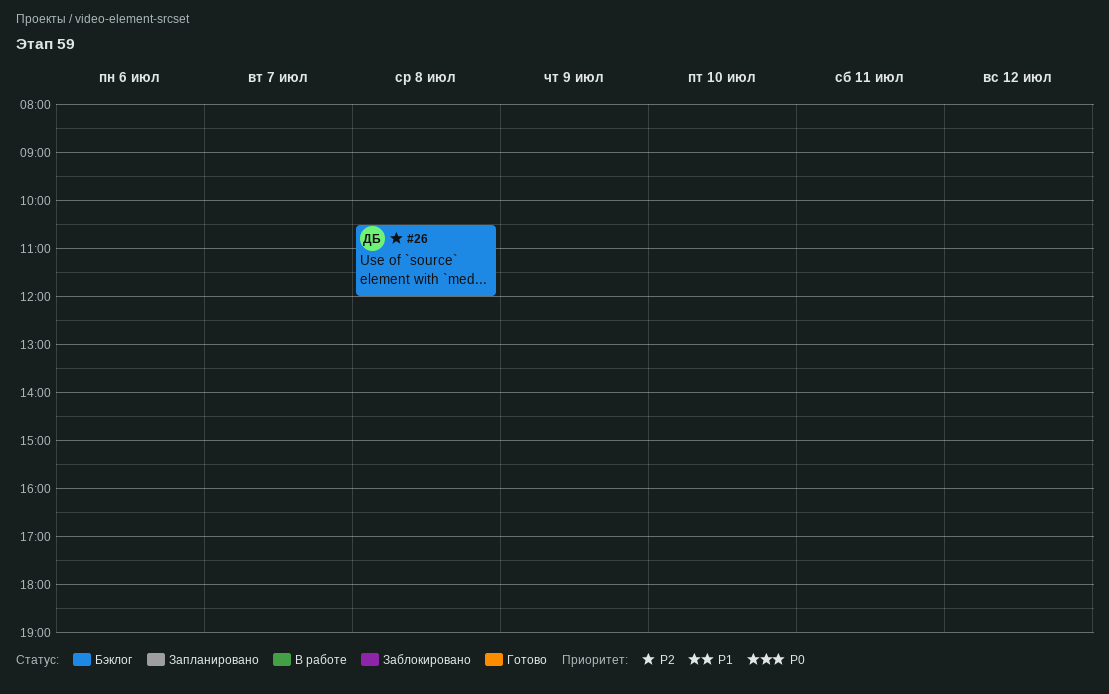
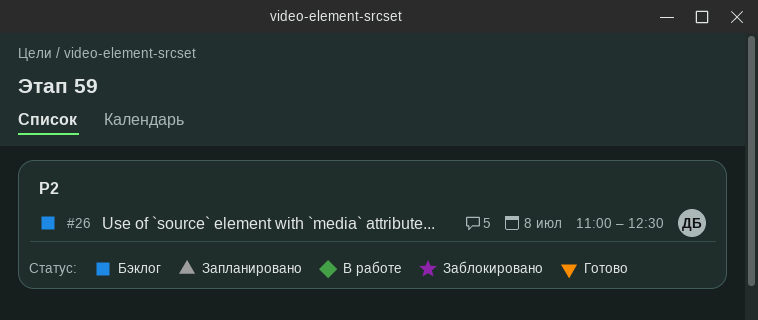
#26, begins: 10:30 -> 11:00
#26, ends: 12:00 -> 12:30

